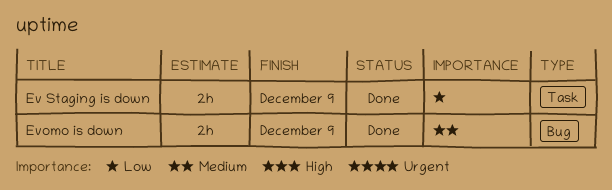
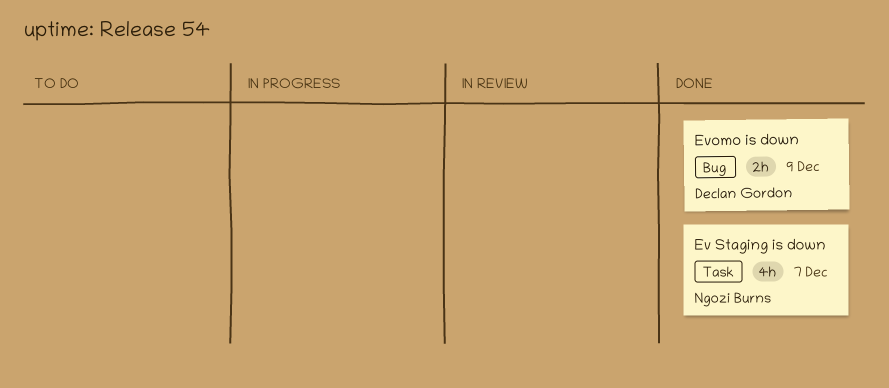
Ev Staging is down, estimate: 2h -> 4h
Ev Staging is down, due: Dec 9 -> Dec 7

